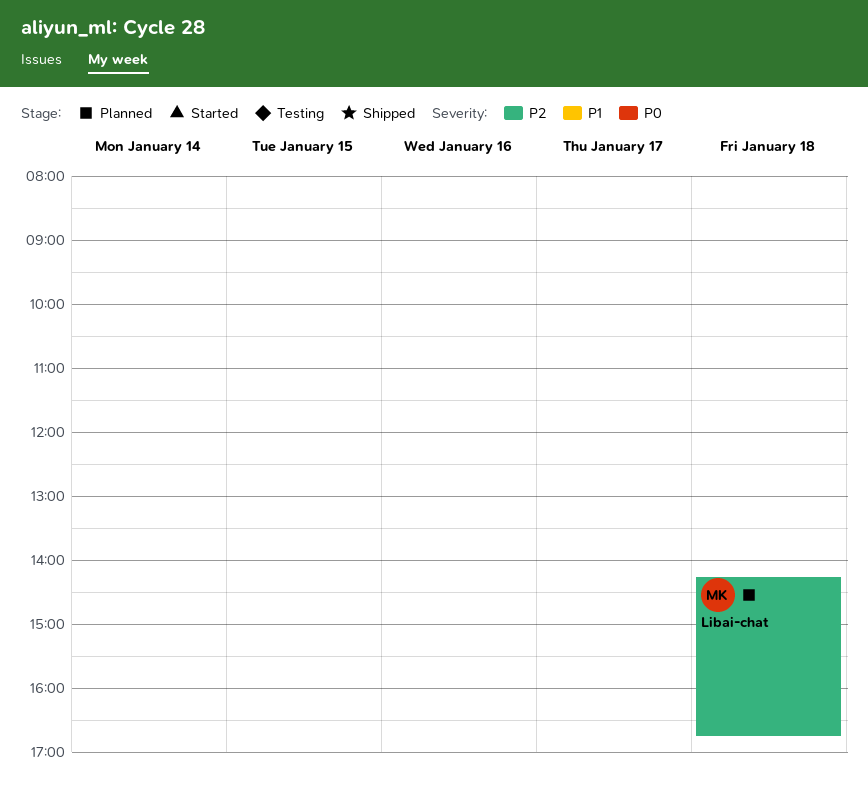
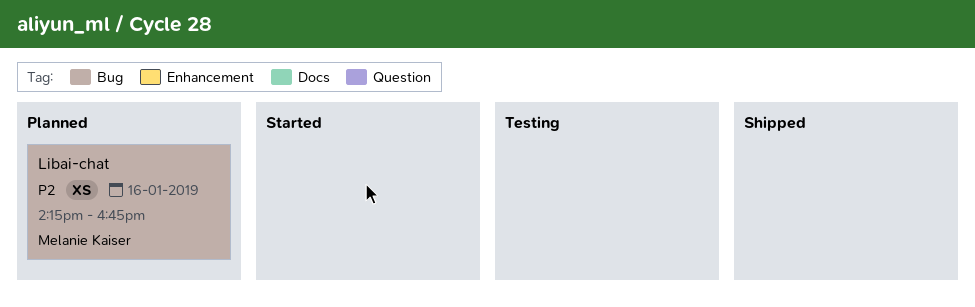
Libai-chat, day: Jan 18 -> Jan 16

